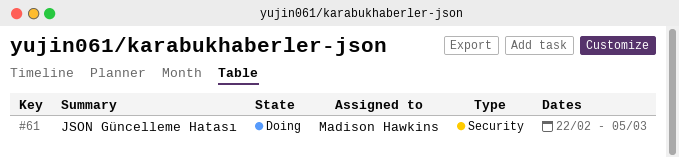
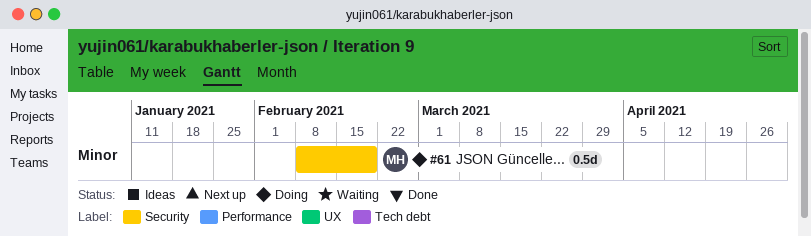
#61, start: Feb 22 -> Feb 8
#61, due: Mar 5 -> Feb 19

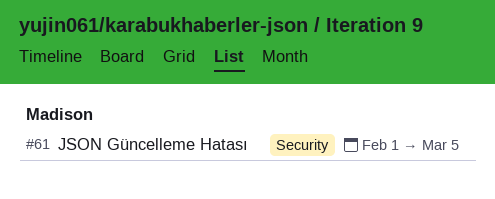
#61, start: Feb 8 -> Feb 1
#61, due: Feb 19 -> Mar 5

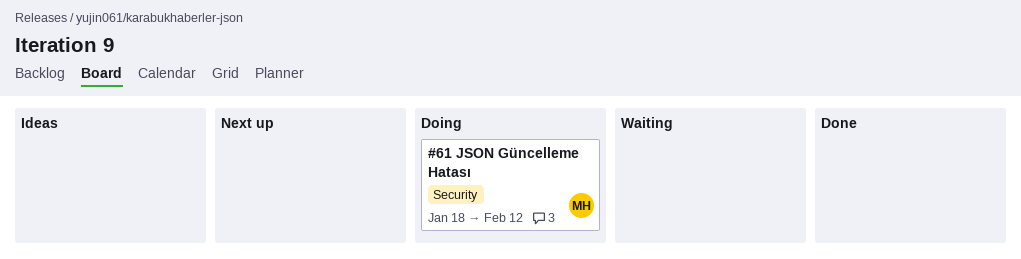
#61, start: Feb 1 -> Jan 18
#61, due: Mar 5 -> Feb 12

